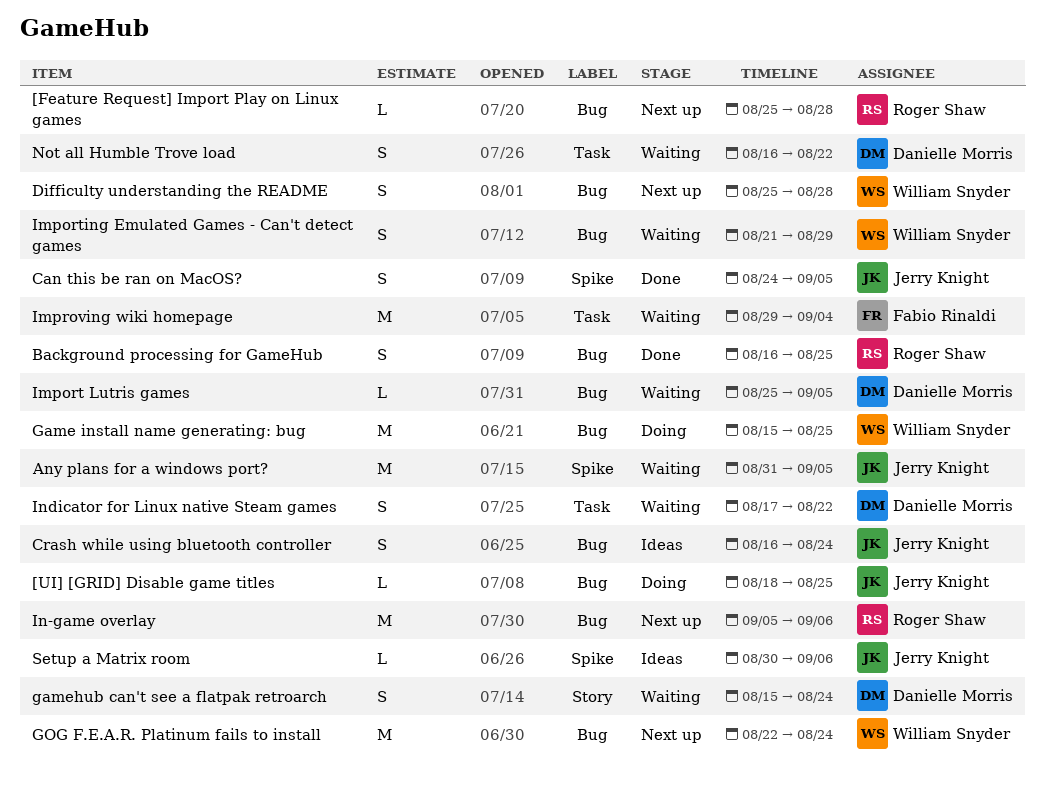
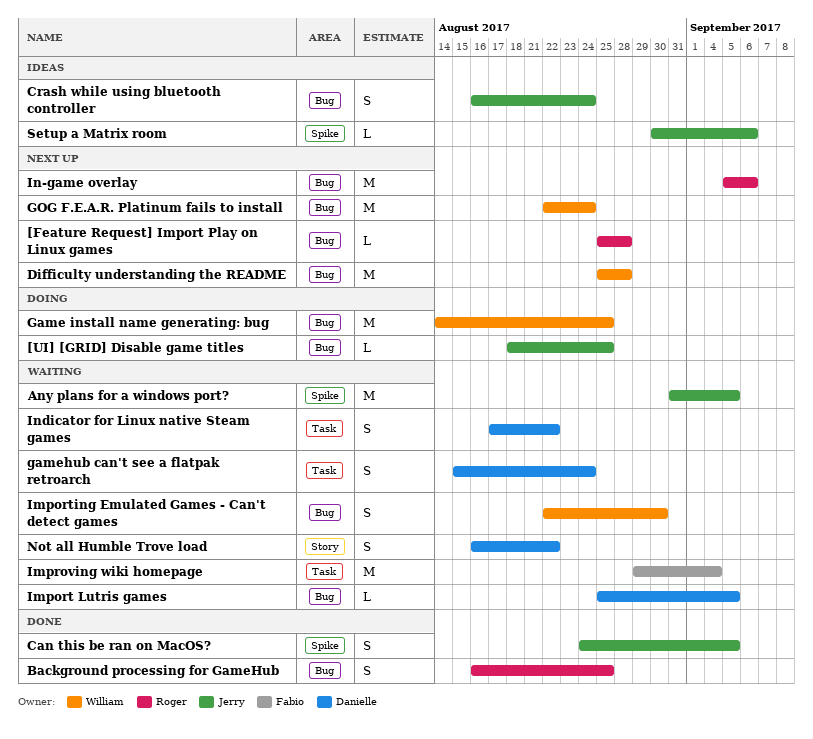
Difficulty understanding the README, estimate: S -> M
Game install name generating: bug, start: Aug 15 -> Aug 14
gamehub can't see a flatpak retroarch, label: Story -> Task
Importing Emulated Games - Can't detect games, start: Aug 21 -> Aug 22
Importing Emulated Games - Can't detect games, due: Aug 29 -> Aug 30
Not all Humble Trove load, label: Task -> Story

